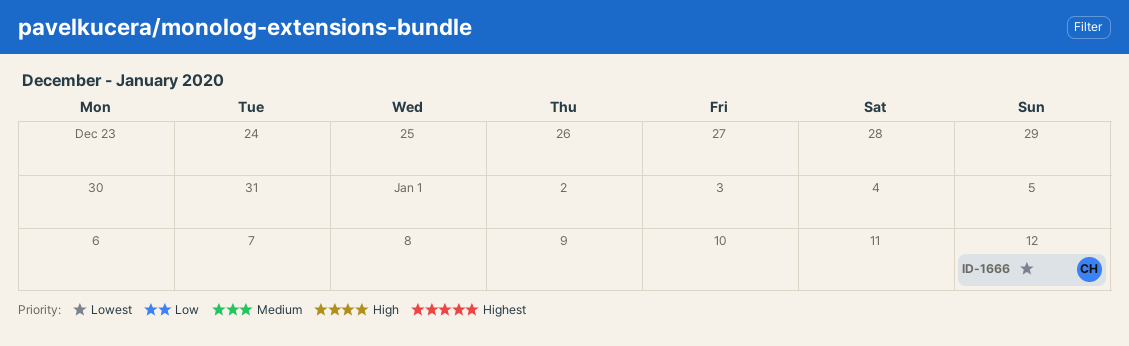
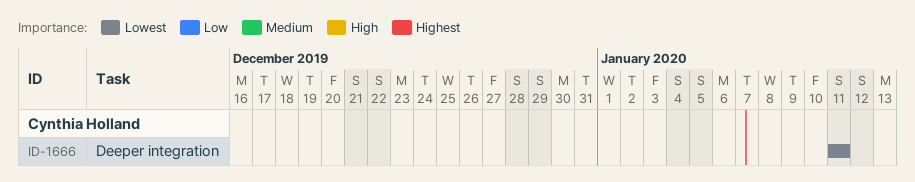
ID-1666, due: Jan 12 -> Jan 11

